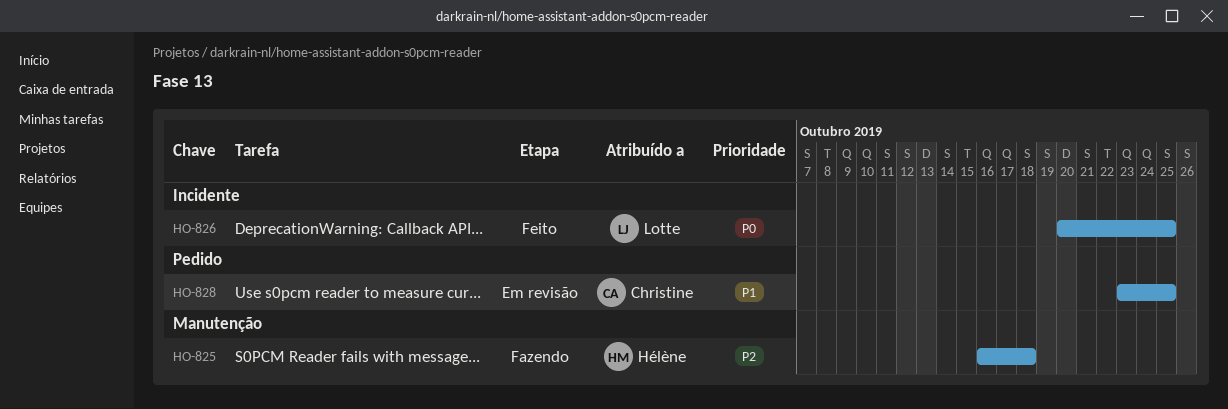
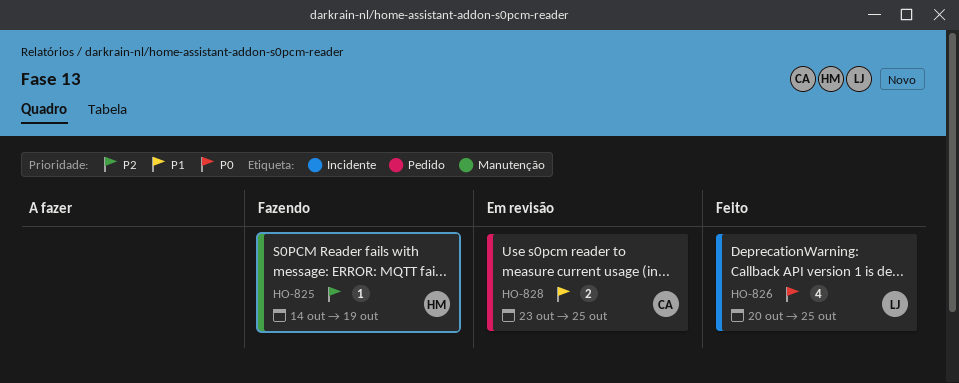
HO-825, start: Oct 16 -> Oct 14
HO-825, due: Oct 18 -> Oct 19

